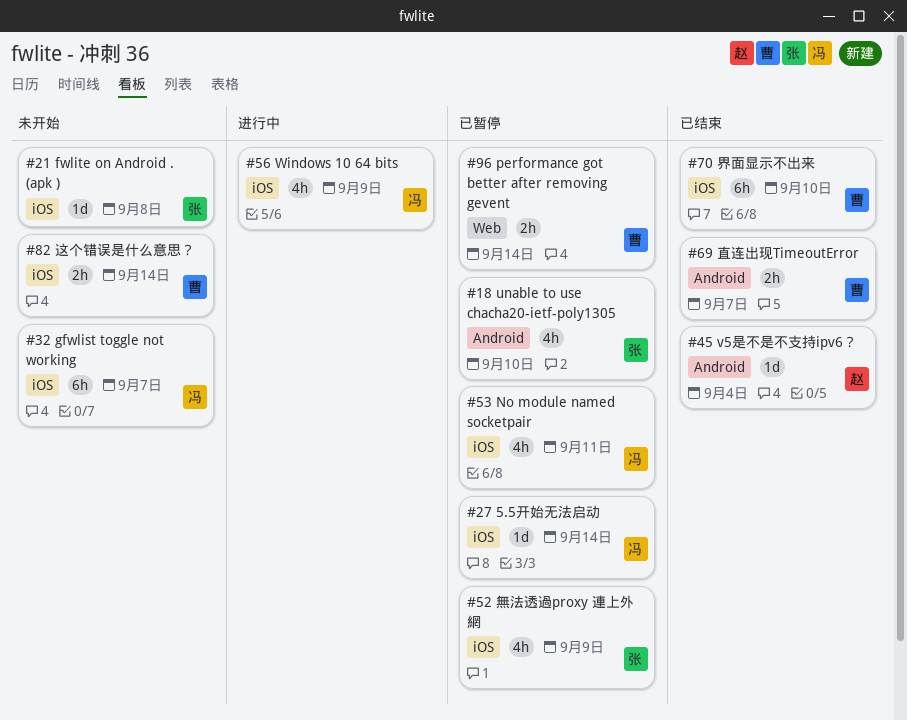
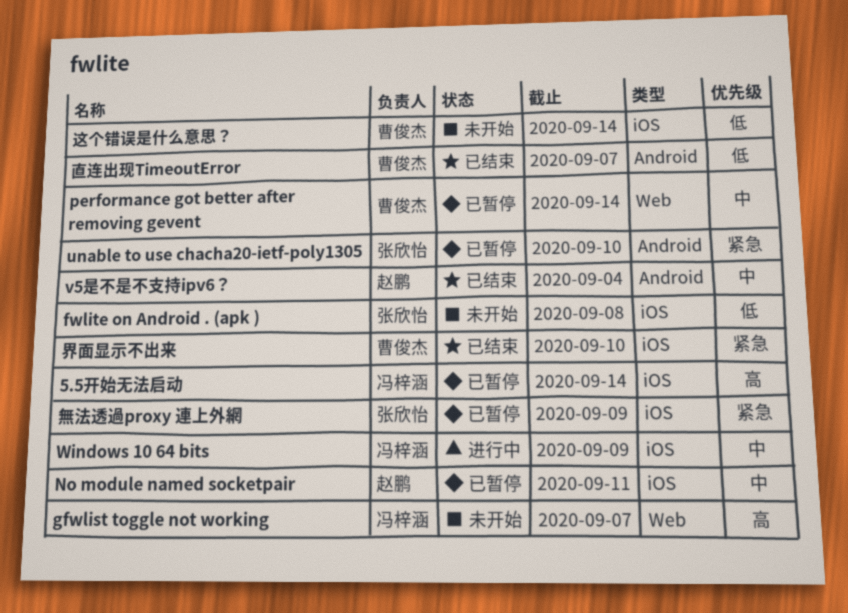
gfwlist toggle not working, label: iOS -> Web
No module named socketpair, owner: 冯梓涵 -> 赵鹏

